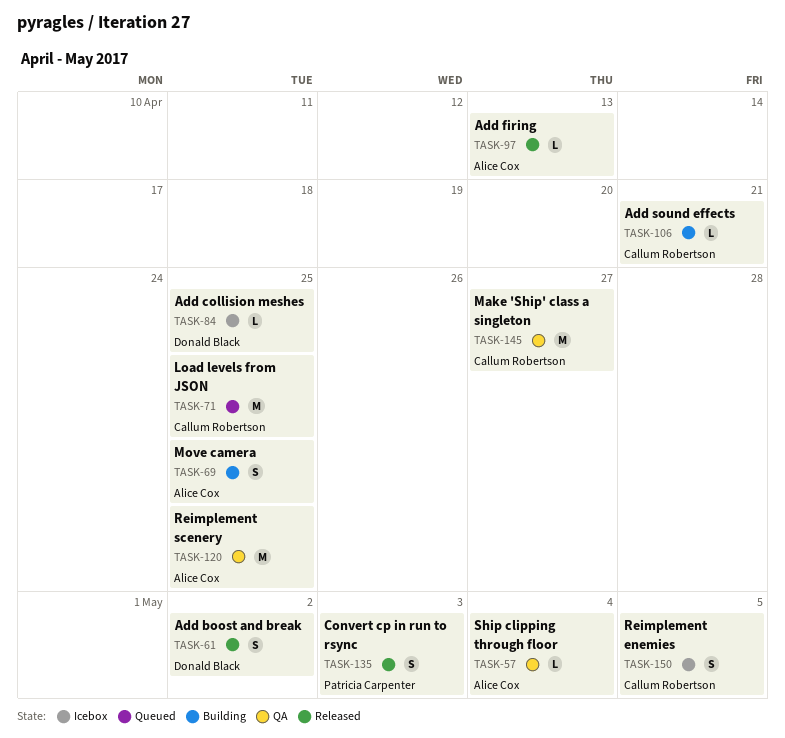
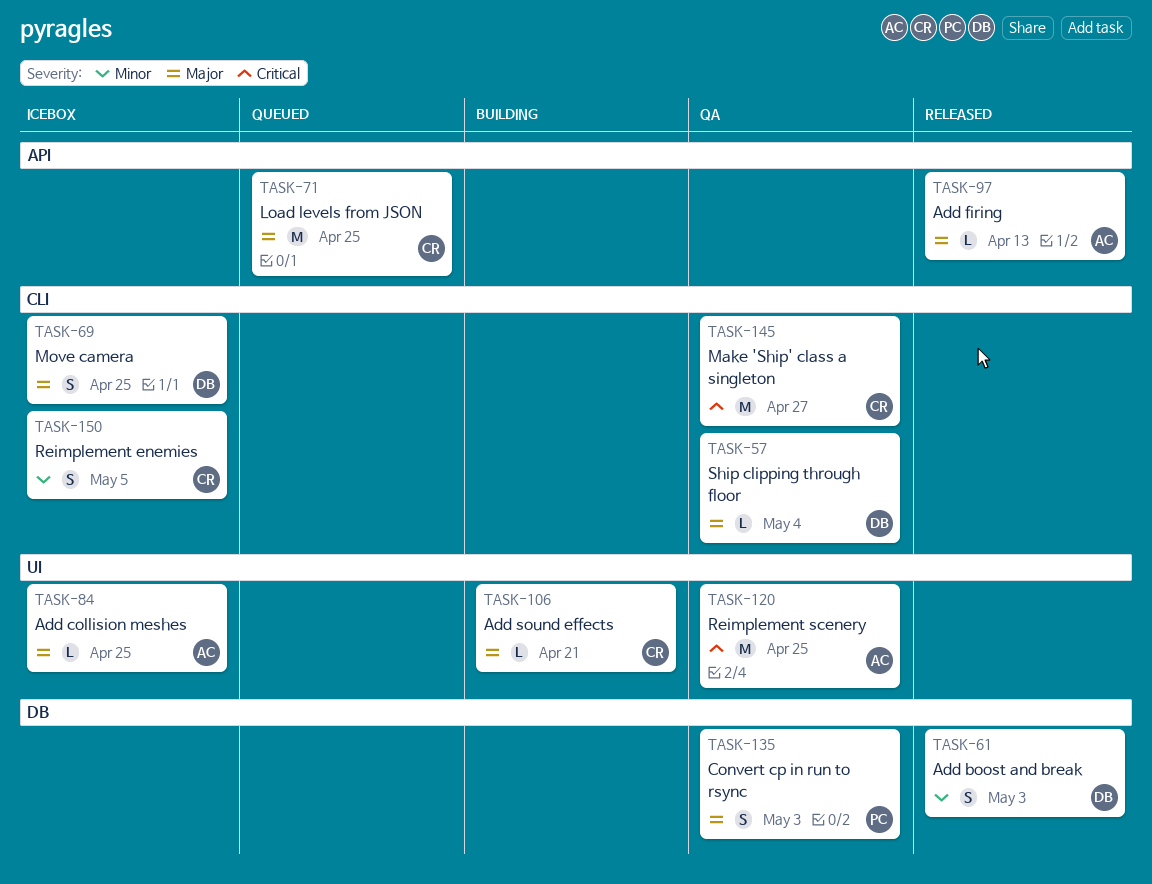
TASK-57, owner: Alice Cox -> Donald Black
TASK-61, due: May 2 -> May 3
TASK-69, status: Building -> Icebox
TASK-69, owner: Alice Cox -> Donald Black
TASK-84, owner: Donald Black -> Alice Cox
TASK-135, status: Released -> QA

